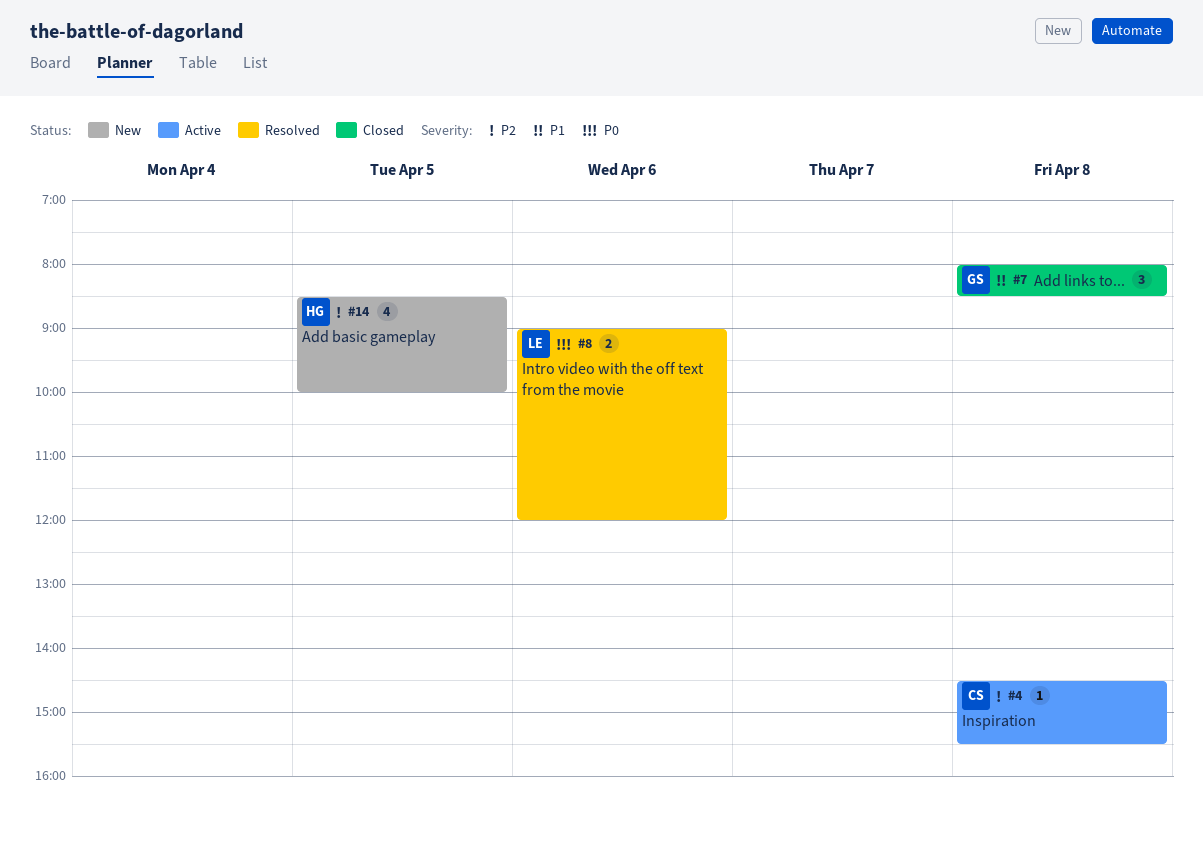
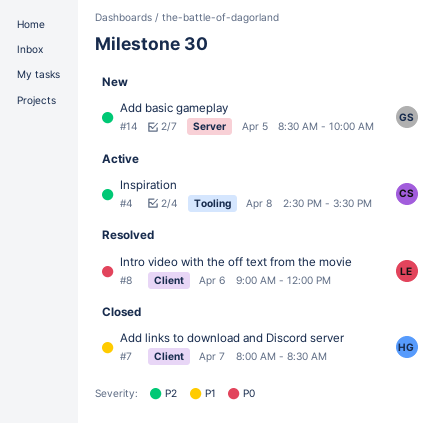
#7, owner: GS -> HG
#7, day: Apr 8 -> Apr 7
#14, owner: HG -> GS

